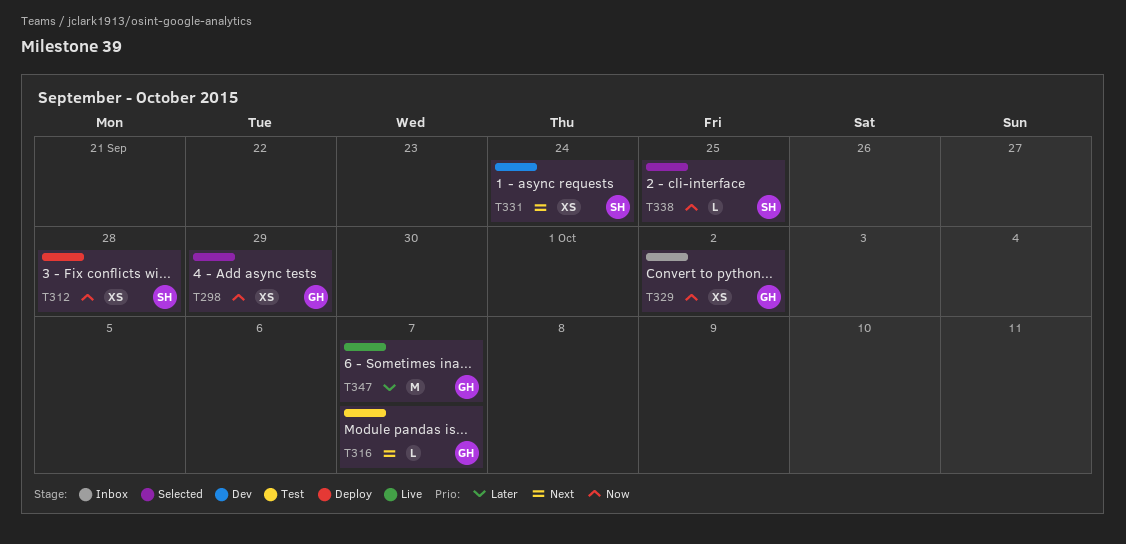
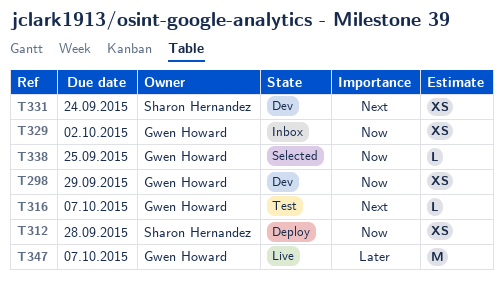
T298, status: Selected -> Dev
T338, owner: Sharon Hernandez -> Gwen Howard

